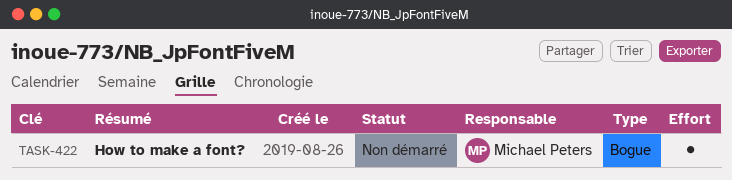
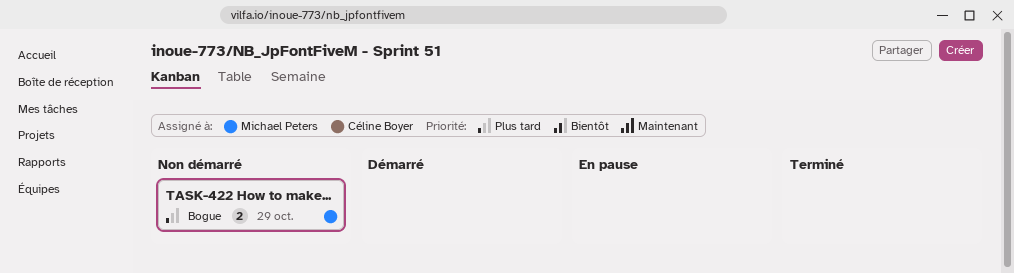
TASK-422, estimate: 1 -> 2

